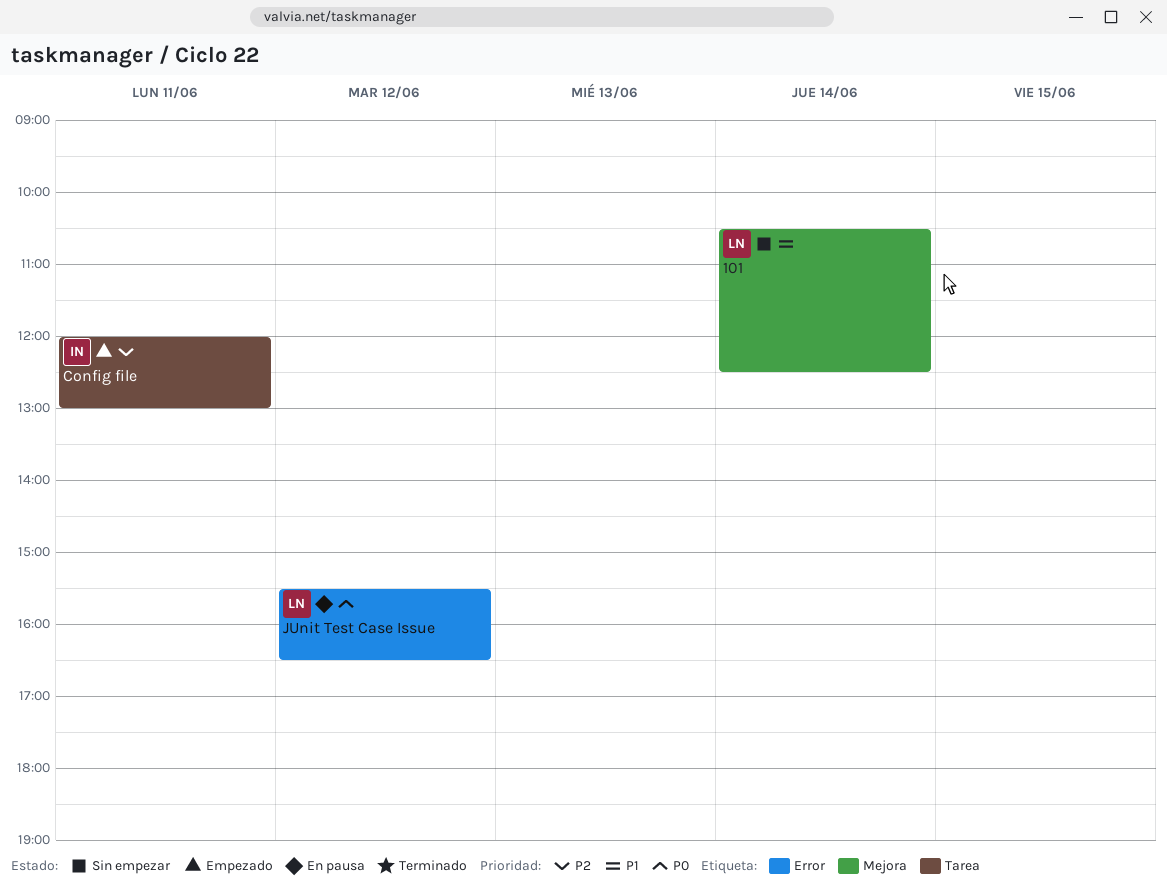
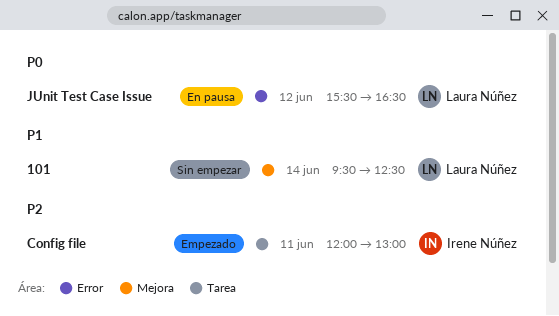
101, begins: 10:30 -> 09:30

